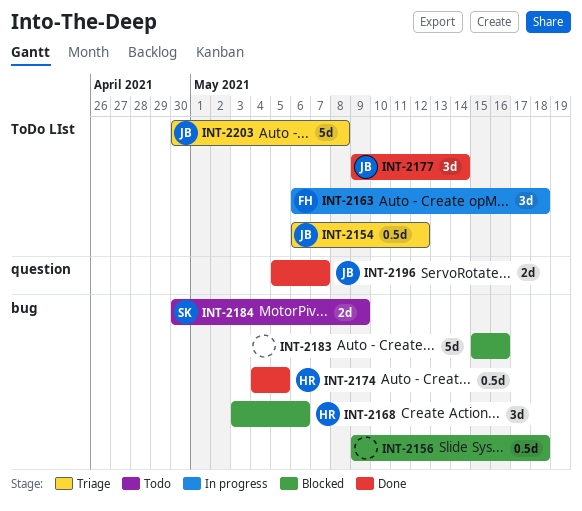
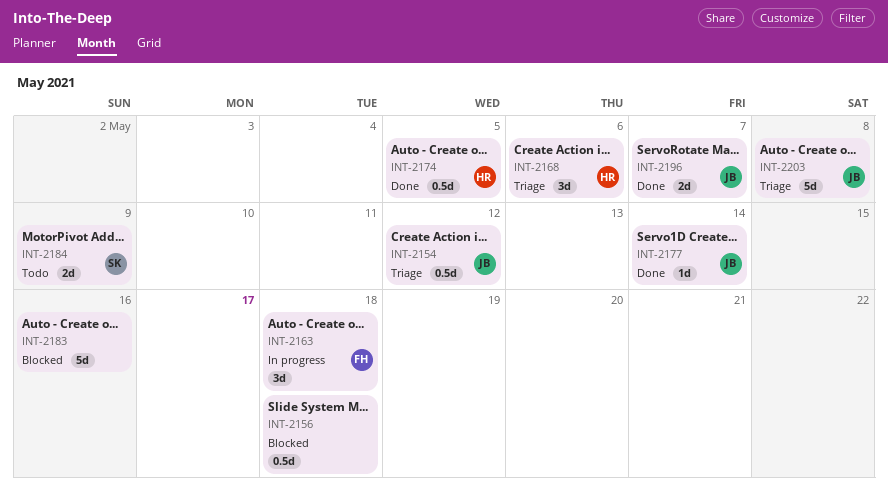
INT-2168, status: Blocked -> Triage
INT-2177, estimate: 3d -> 1d

